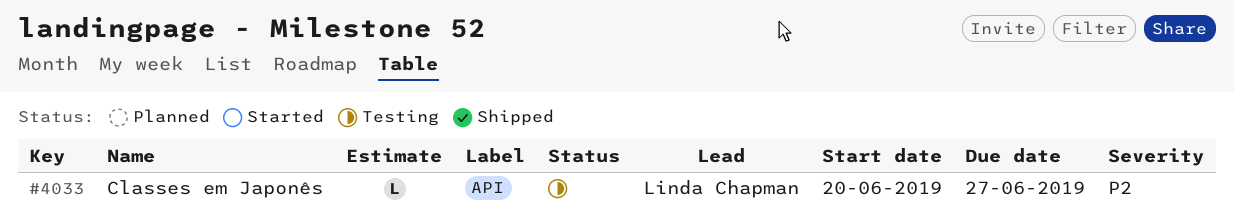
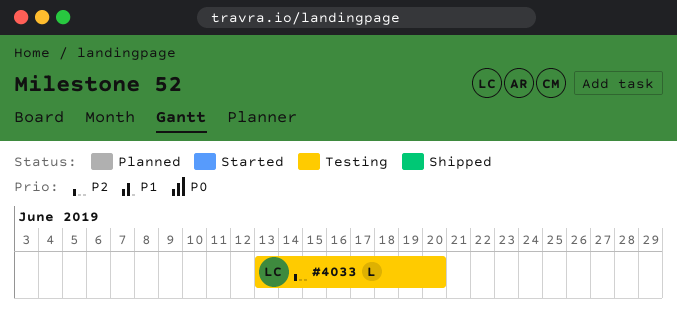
#4033, start: Jun 20 -> Jun 13
#4033, due: Jun 27 -> Jun 20

